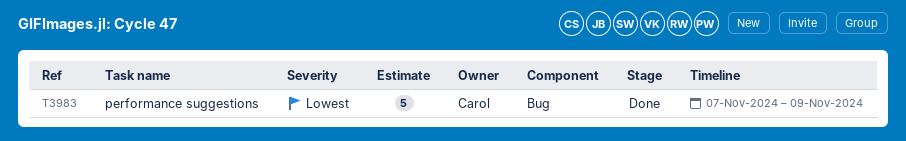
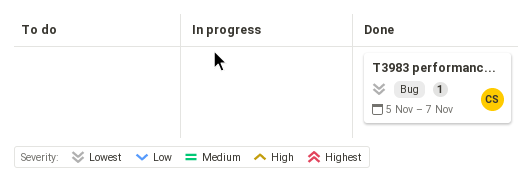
T3983, estimate: 5 -> 1
T3983, start: Nov 7 -> Nov 5
T3983, due: Nov 9 -> Nov 7

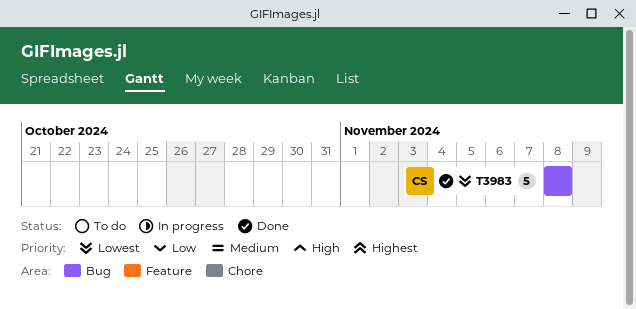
T3983, estimate: 1 -> 5
T3983, start: Nov 5 -> Nov 8
T3983, due: Nov 7 -> Nov 8

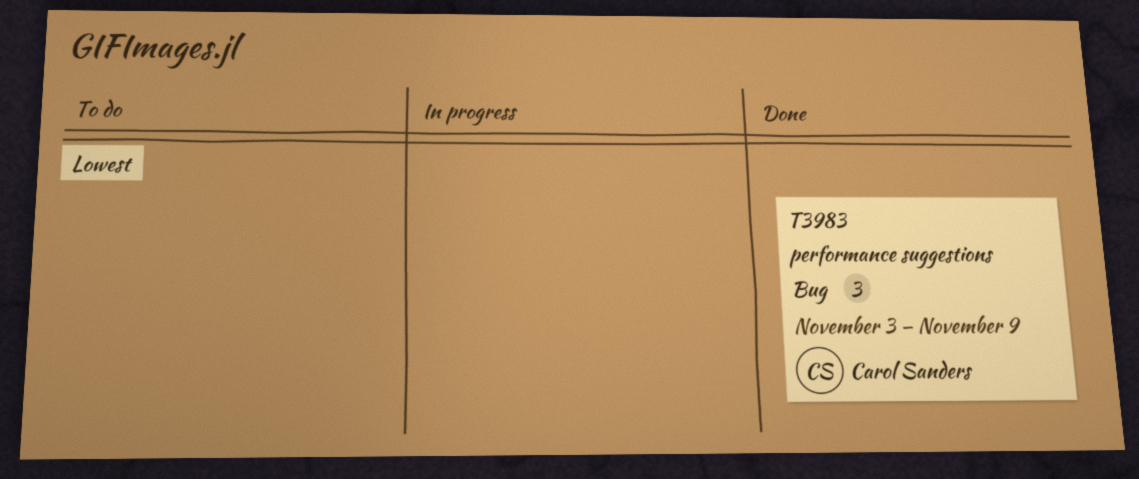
T3983, estimate: 5 -> 3
T3983, start: Nov 8 -> Nov 3
T3983, due: Nov 8 -> Nov 9

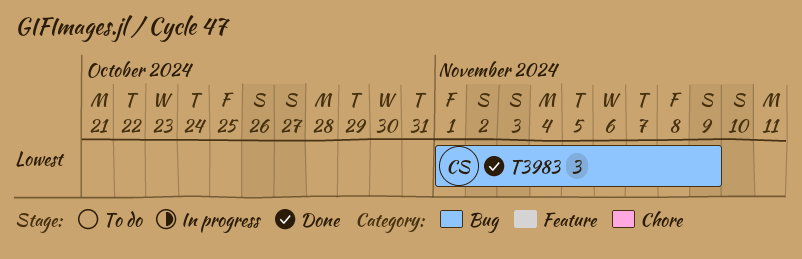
T3983, start: Nov 3 -> Nov 1

